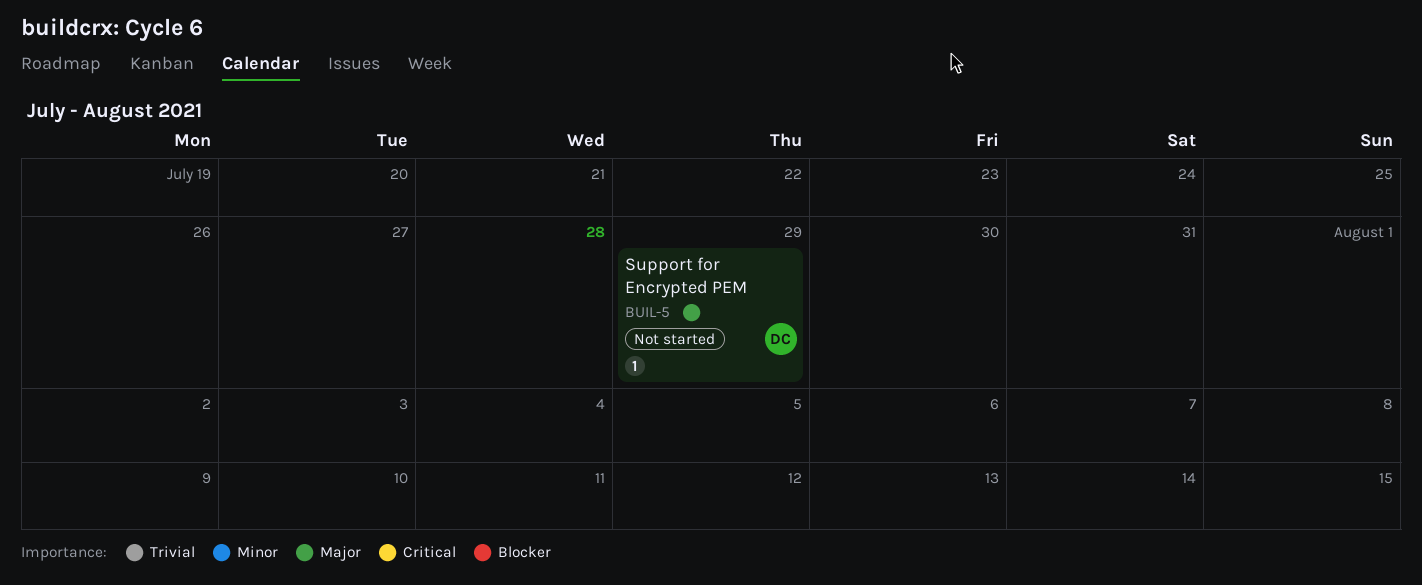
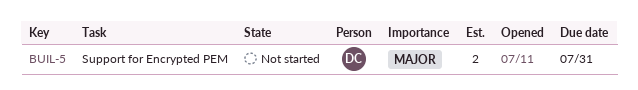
BUIL-5, estimate: 1 -> 2
BUIL-5, due: Jul 29 -> Jul 31

